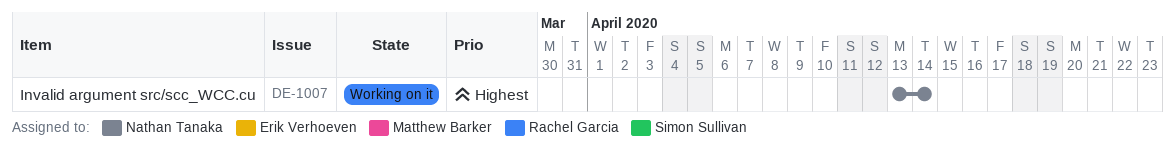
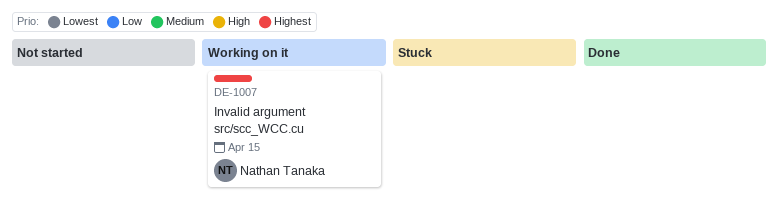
DE-1007, due: Apr 14 -> Apr 15

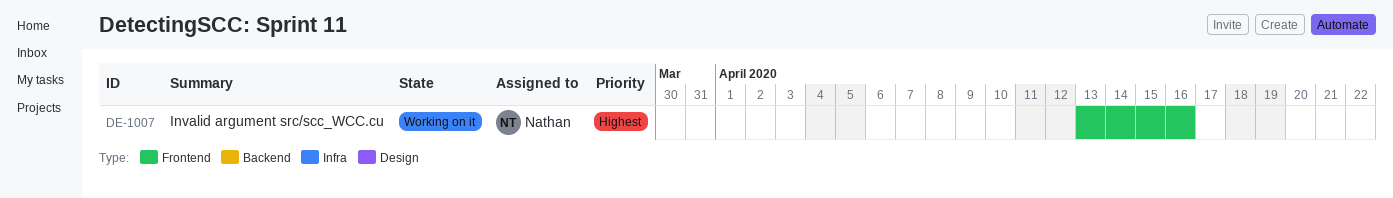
DE-1007, due: Apr 15 -> Apr 16

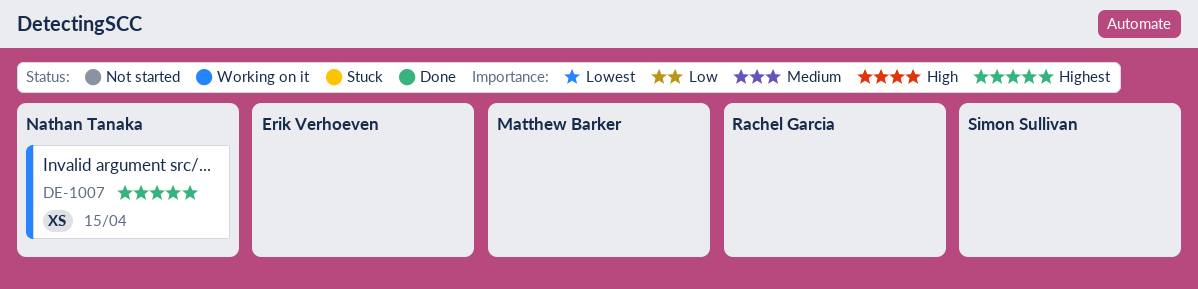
DE-1007, due: Apr 16 -> Apr 15

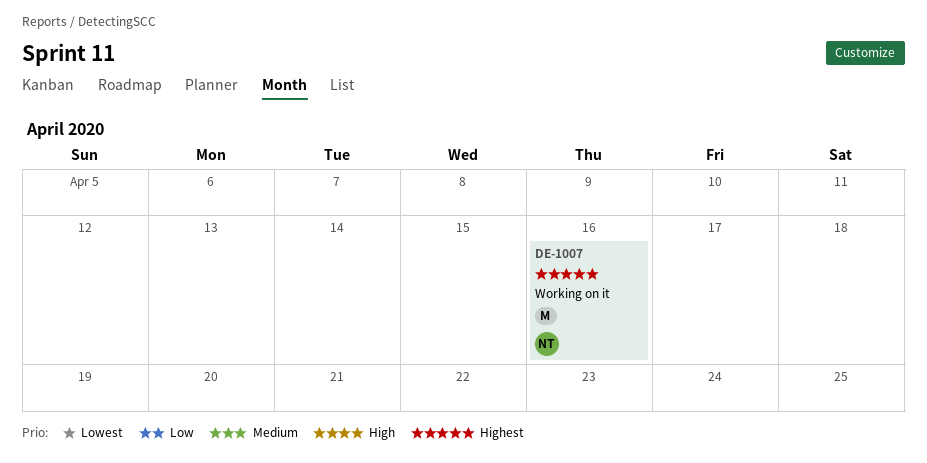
DE-1007, estimate: XS -> M
DE-1007, due: Apr 15 -> Apr 16

